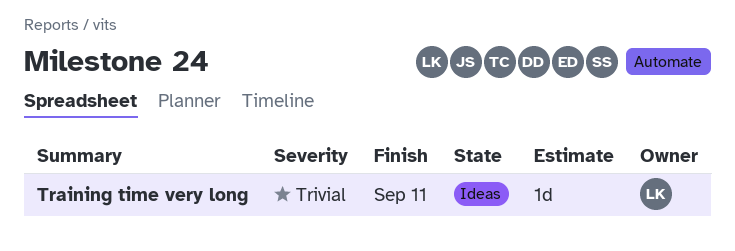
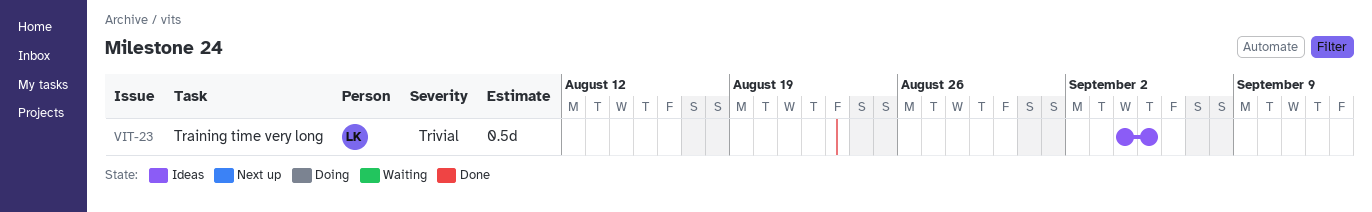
Training time very long, estimate: 1d -> 0.5d
Training time very long, due: Sep 11 -> Sep 5

